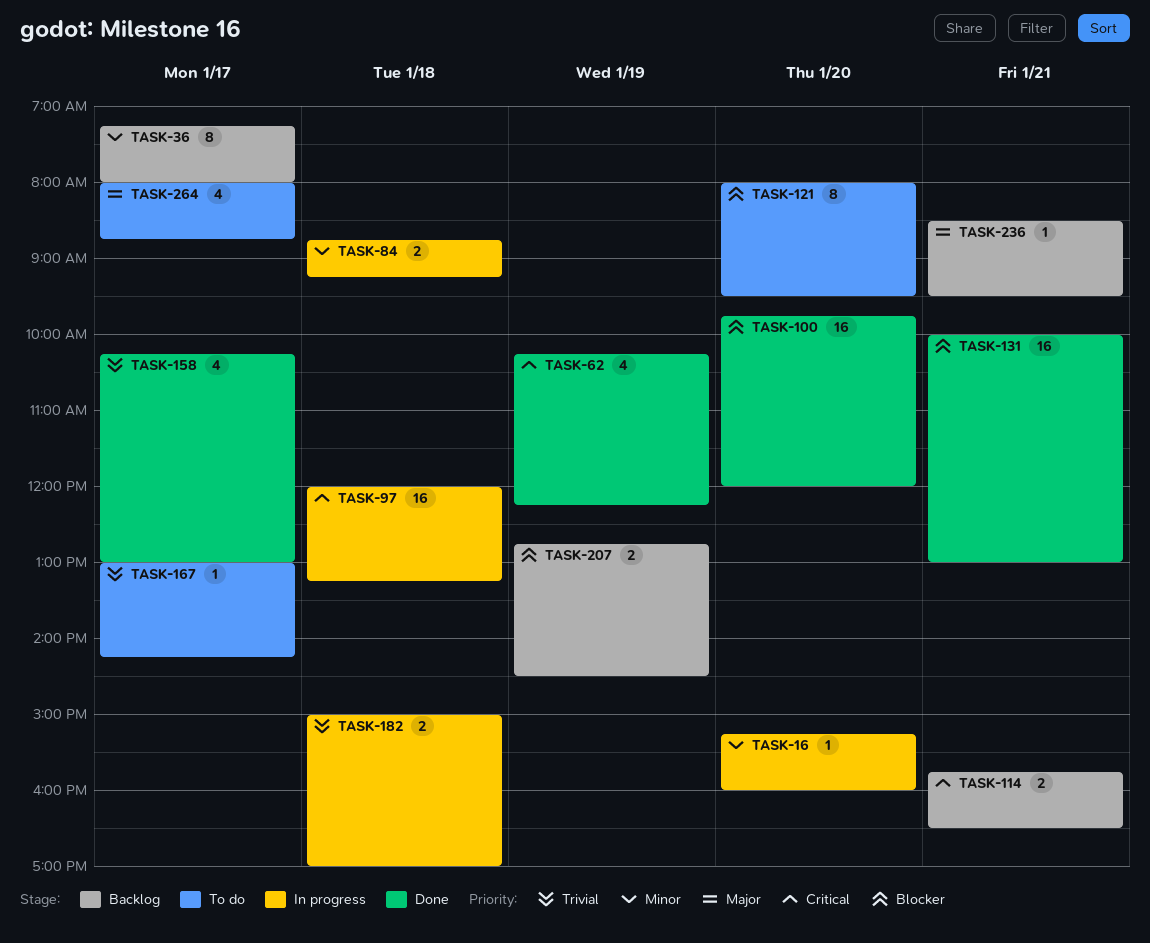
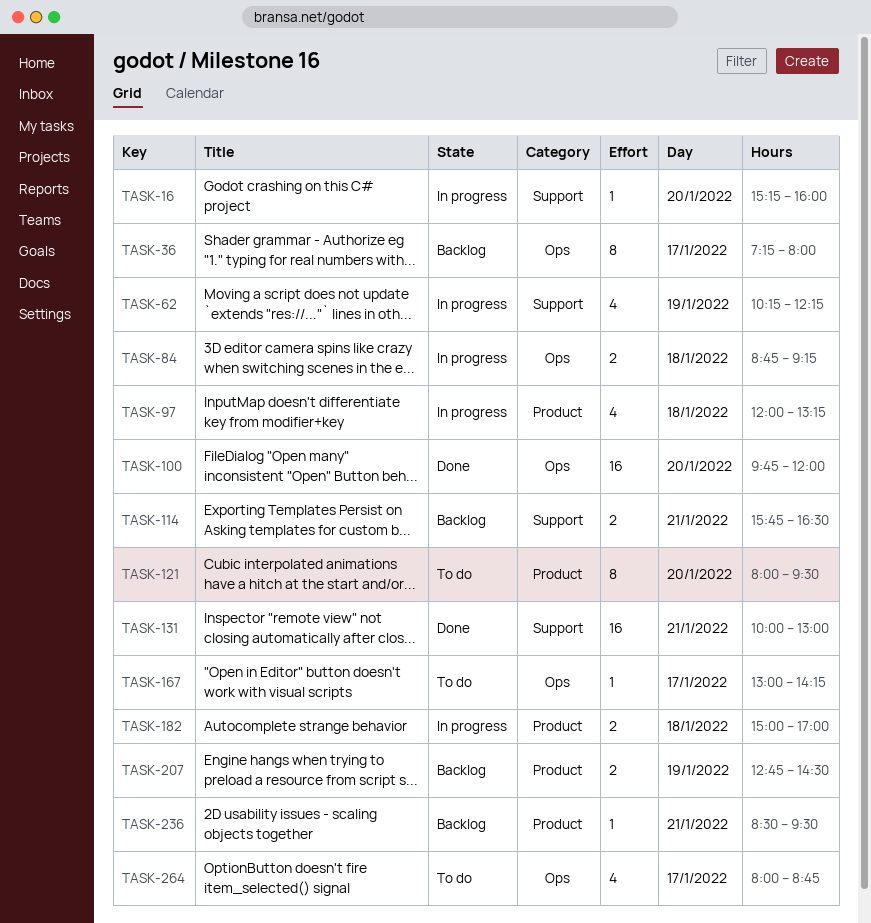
TASK-62, status: Done -> In progress
TASK-97, estimate: 16 -> 4
TASK-158: present -> none

